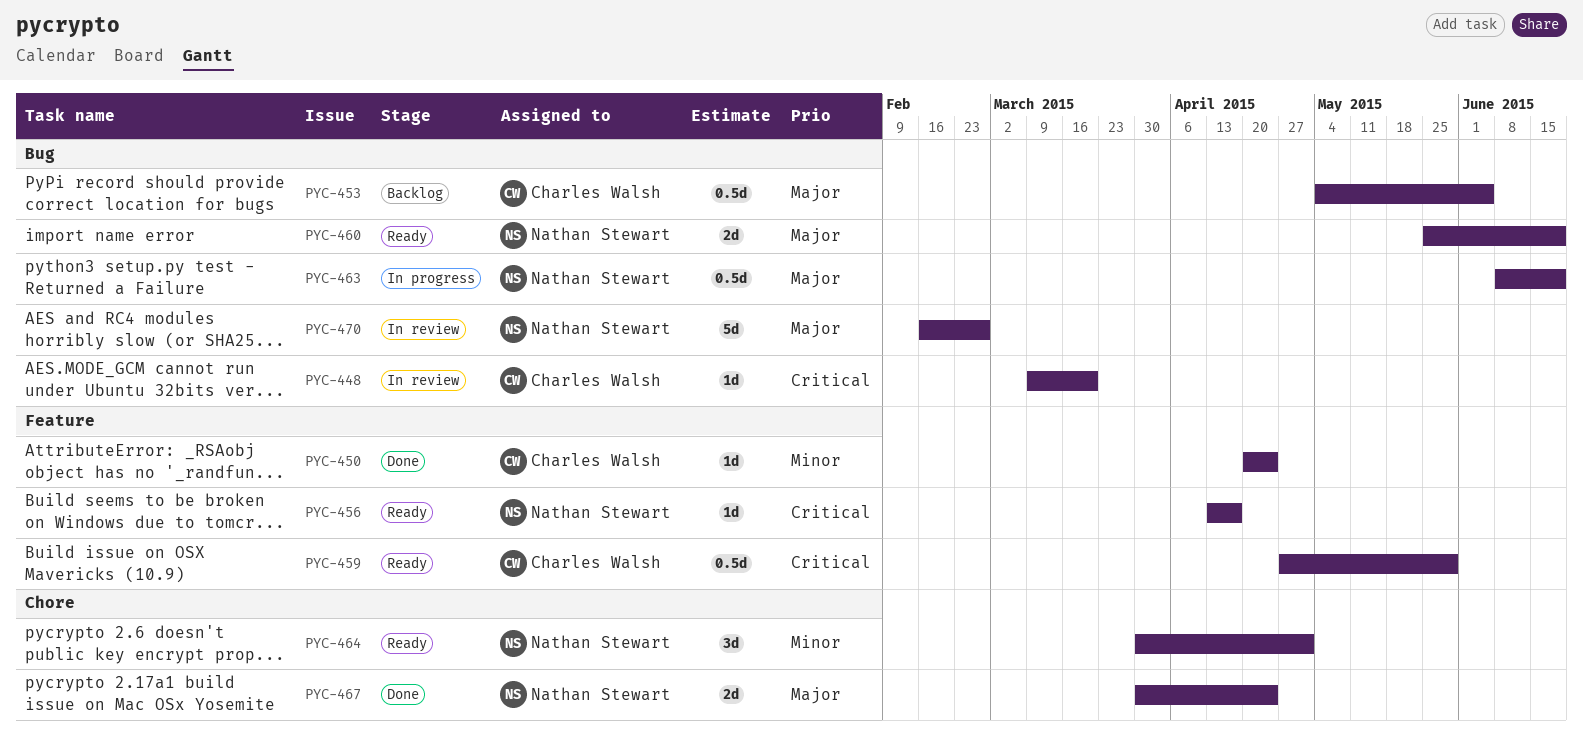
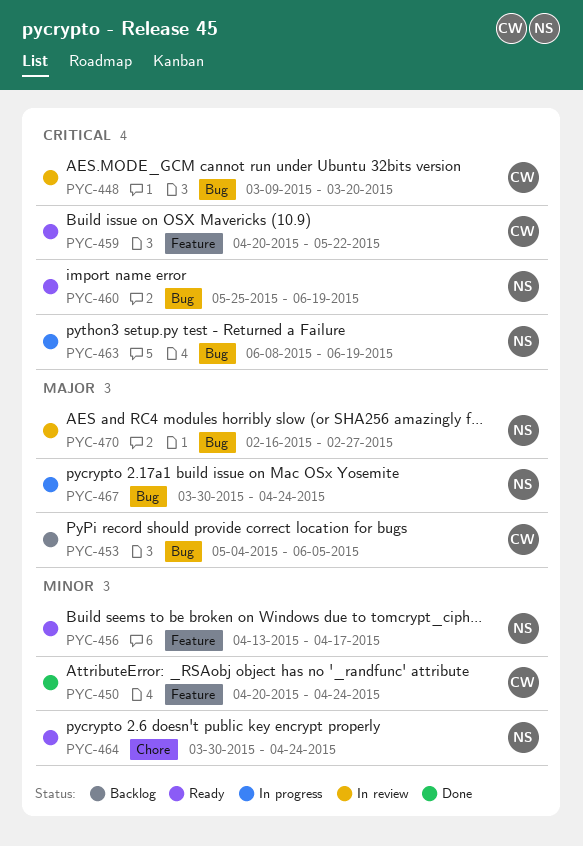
PYC-456, priority: Critical -> Minor
PYC-459, start: Apr 27 -> Apr 20
PYC-459, due: May 29 -> May 22
PYC-460, priority: Major -> Critical
PYC-463, priority: Major -> Critical
PYC-464, due: May 1 -> Apr 24
PYC-467, status: Done -> In progress
PYC-467, label: Chore -> Bug

